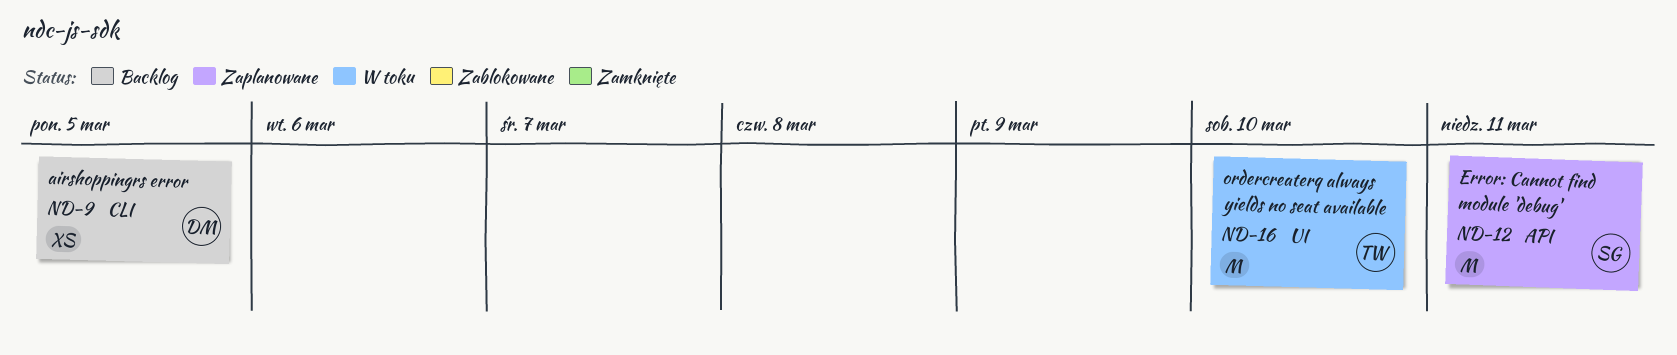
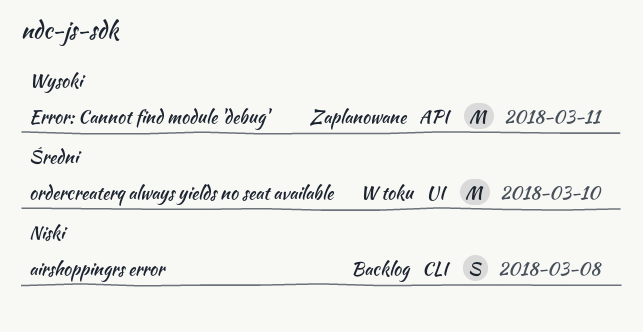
airshoppingrs error, estimate: XS -> S
airshoppingrs error, due: Mar 5 -> Mar 8

